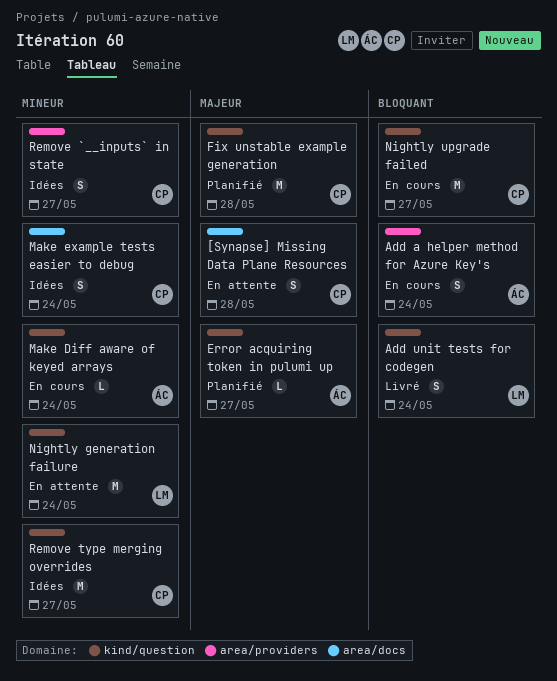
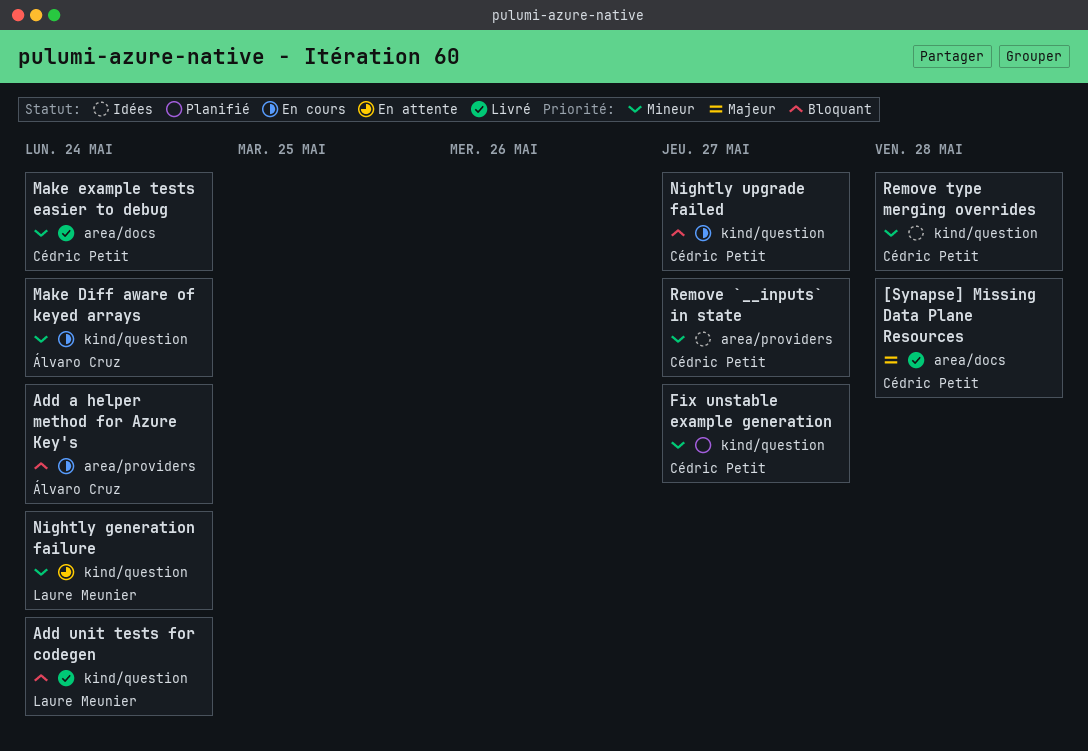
[Synapse] Missing Data Plane Resources, status: En attente -> Livré
Error acquiring token in pulumi up: present -> none
Fix unstable example generation, priority: Majeur -> Mineur
Fix unstable example generation, due: May 28 -> May 27
Make example tests easier to debug, status: Idées -> Livré
Remove type merging overrides, due: May 27 -> May 28

